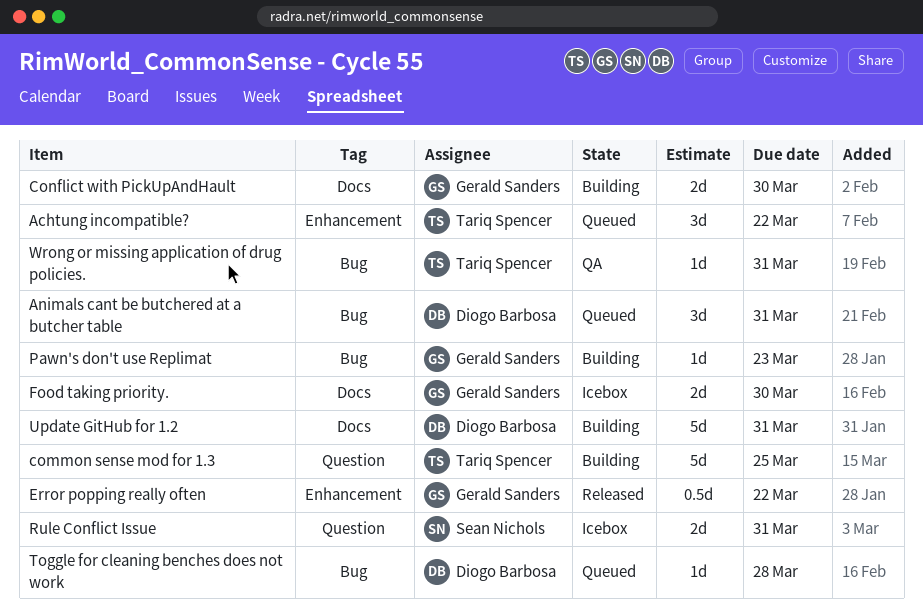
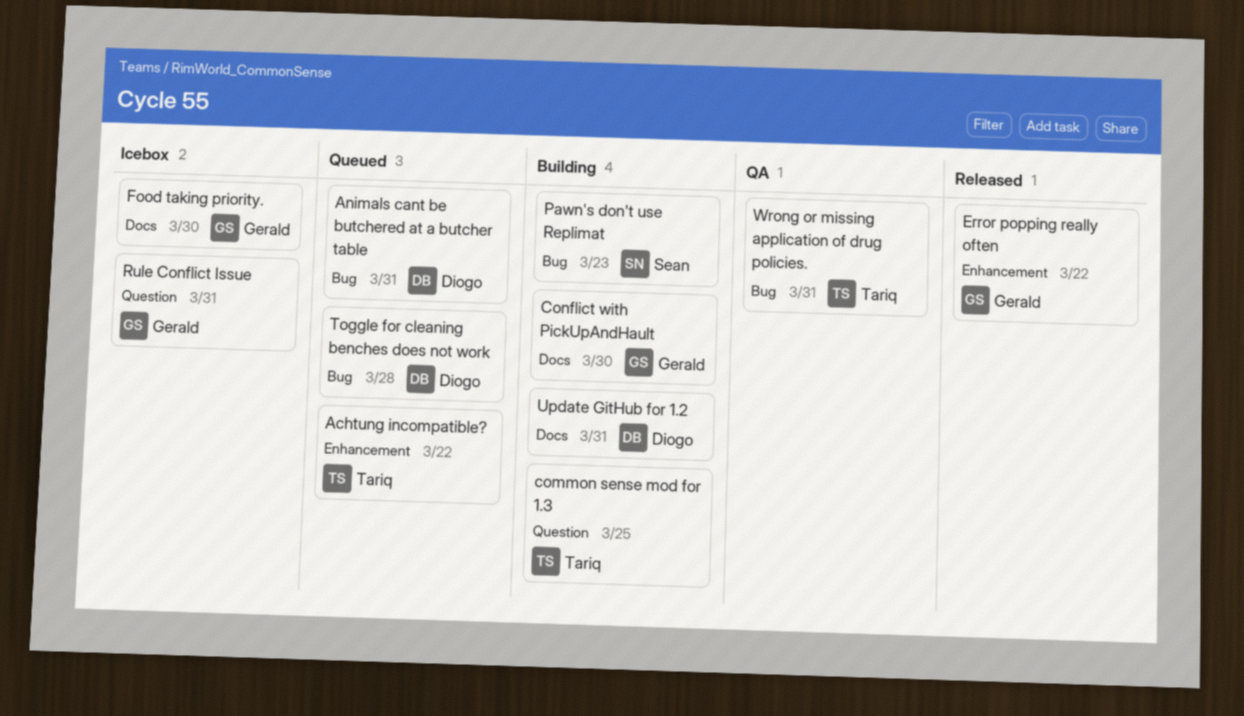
Pawn's don't use Replimat, owner: Gerald Sanders -> Sean Nichols
Rule Conflict Issue, owner: Sean Nichols -> Gerald Sanders

